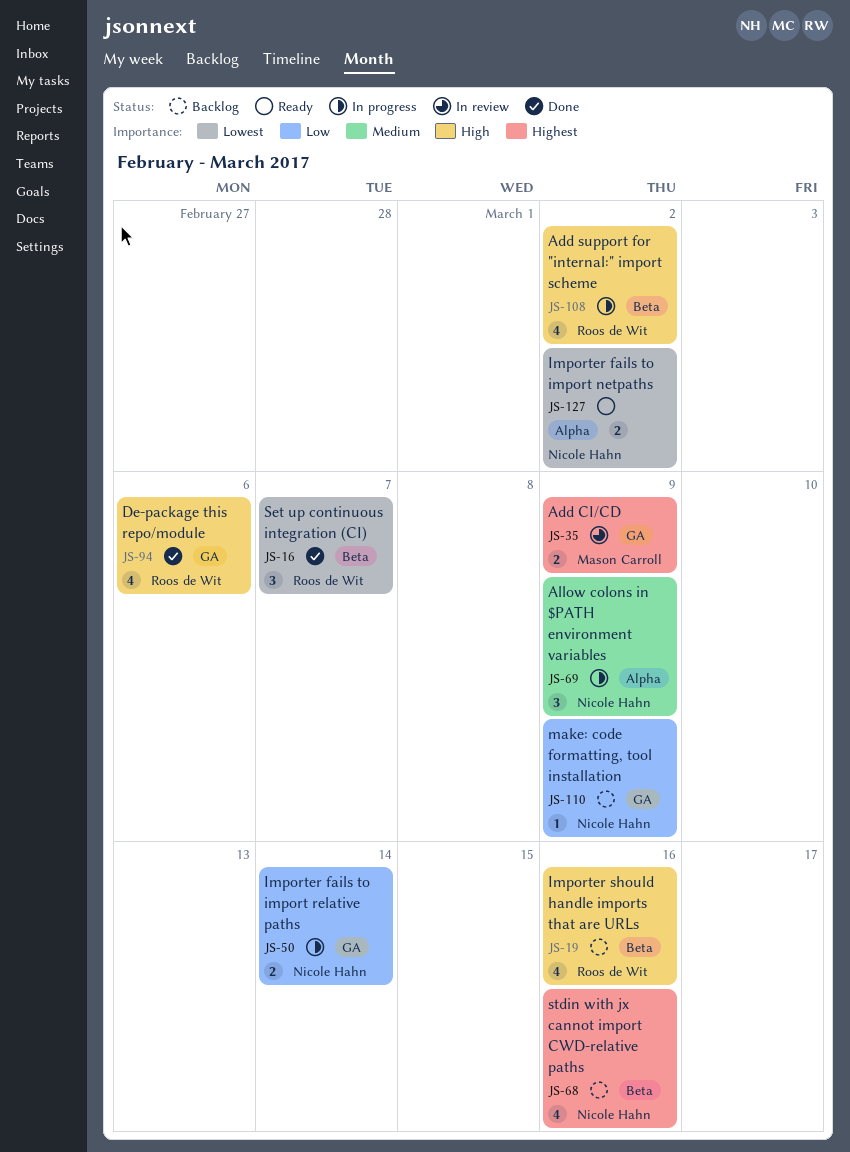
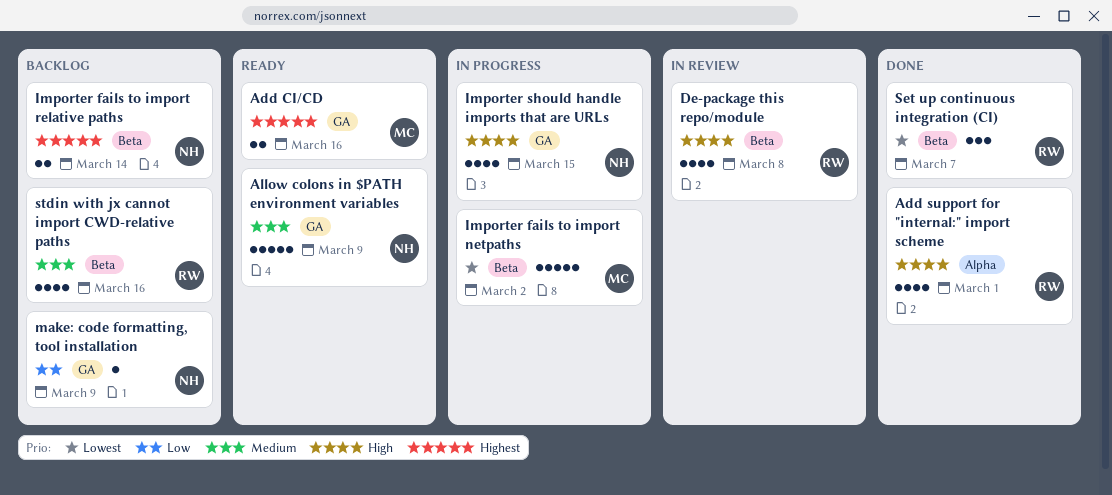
Add CI/CD, status: In review -> Ready
Add CI/CD, due: Mar 9 -> Mar 16
Add support for "internal:" import scheme, status: In progress -> Done
Add support for "internal:" import scheme, label: Beta -> Alpha
Add support for "internal:" import scheme, due: Mar 2 -> Mar 1
Allow colons in $PATH environment variables, status: In progress -> Ready
Allow colons in $PATH environment variables, label: Alpha -> GA
Allow colons in $PATH environment variables, estimate: 3 -> 5
De-package this repo/module, status: Done -> In review
De-package this repo/module, label: GA -> Beta
De-package this repo/module, due: Mar 6 -> Mar 8
Importer fails to import netpaths, status: Ready -> In progress
Importer fails to import netpaths, owner: Nicole Hahn -> Mason Carroll
Importer fails to import netpaths, label: Alpha -> Beta
Importer fails to import netpaths, estimate: 2 -> 5
Importer fails to import relative paths, status: In progress -> Backlog
Importer fails to import relative paths, priority: Low -> Highest
Importer fails to import relative paths, label: GA -> Beta
Importer should handle imports that are URLs, status: Backlog -> In progress
Importer should handle imports that are URLs, owner: Roos de Wit -> Nicole Hahn
Importer should handle imports that are URLs, label: Beta -> GA
Importer should handle imports that are URLs, due: Mar 16 -> Mar 15
stdin with jx cannot import CWD-relative paths, owner: Nicole Hahn -> Roos de Wit
stdin with jx cannot import CWD-relative paths, priority: Highest -> Medium

